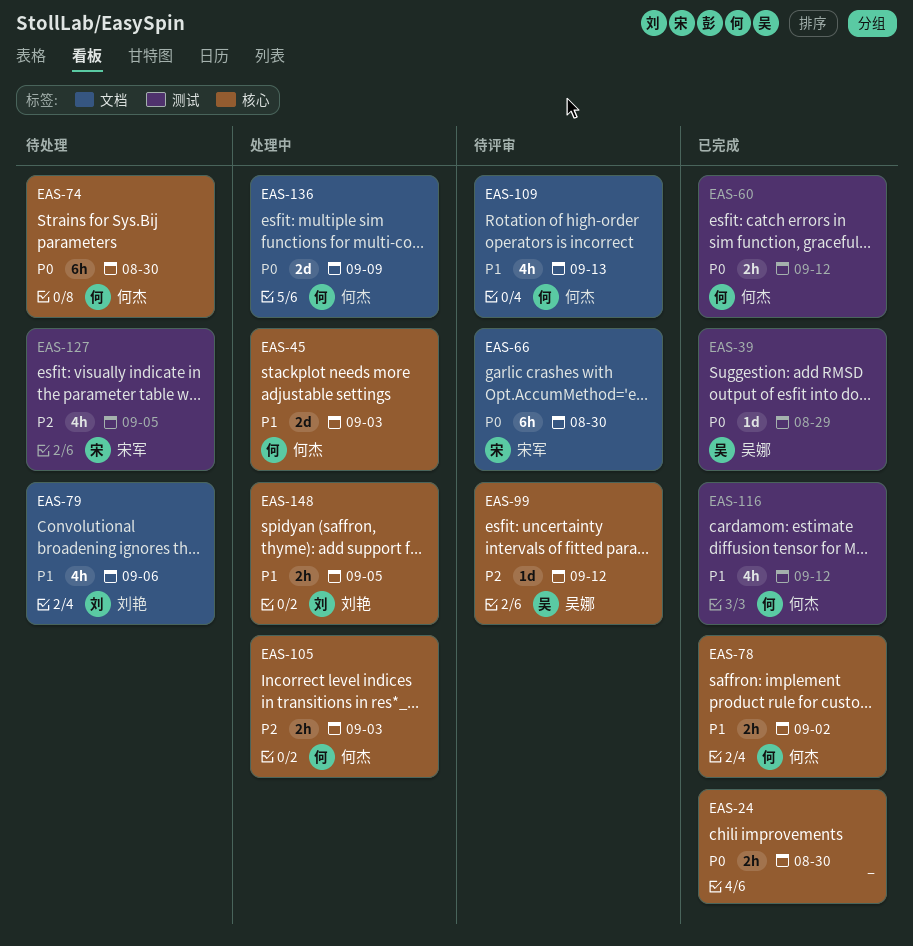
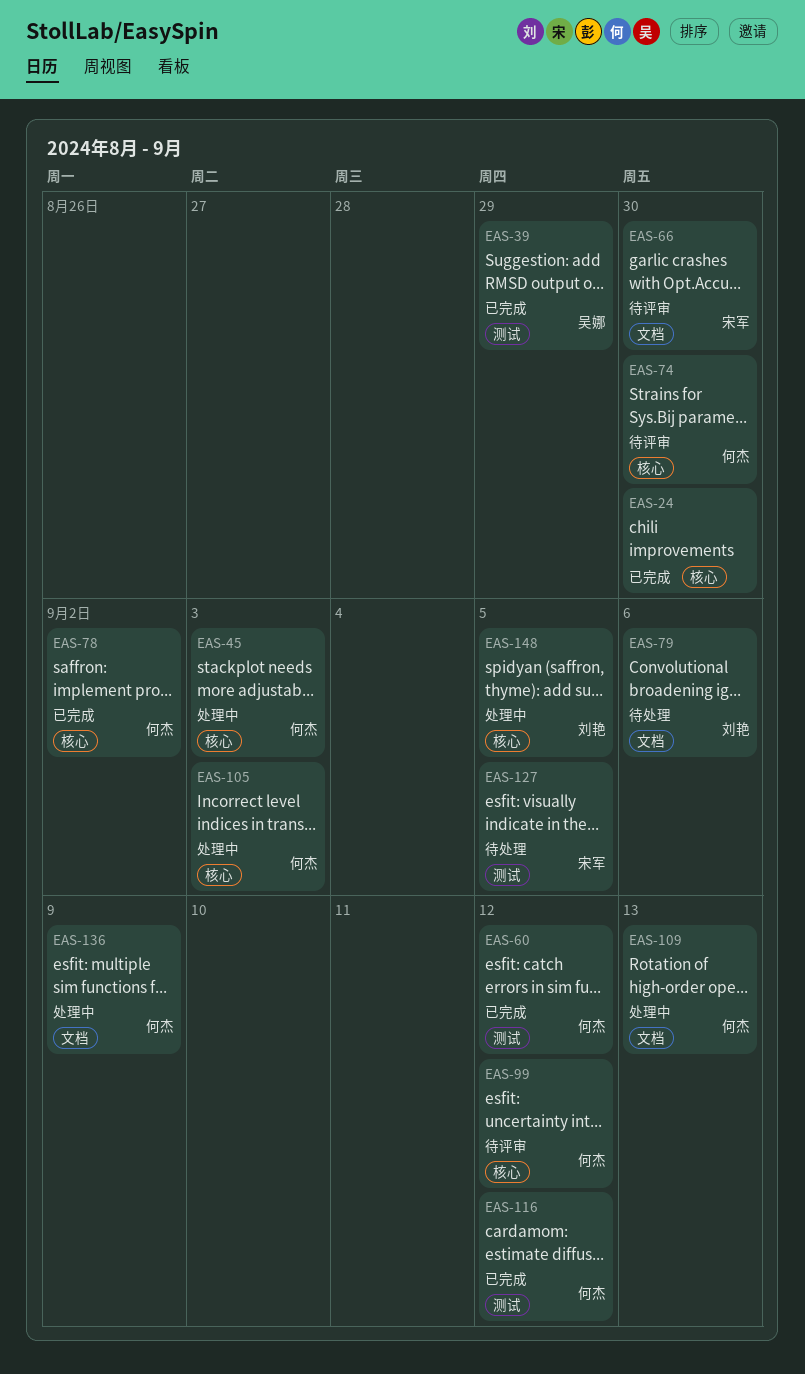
EAS-74, status: 待处理 -> 待评审
EAS-99, owner: 吴娜 -> 何杰
EAS-109, status: 待评审 -> 处理中

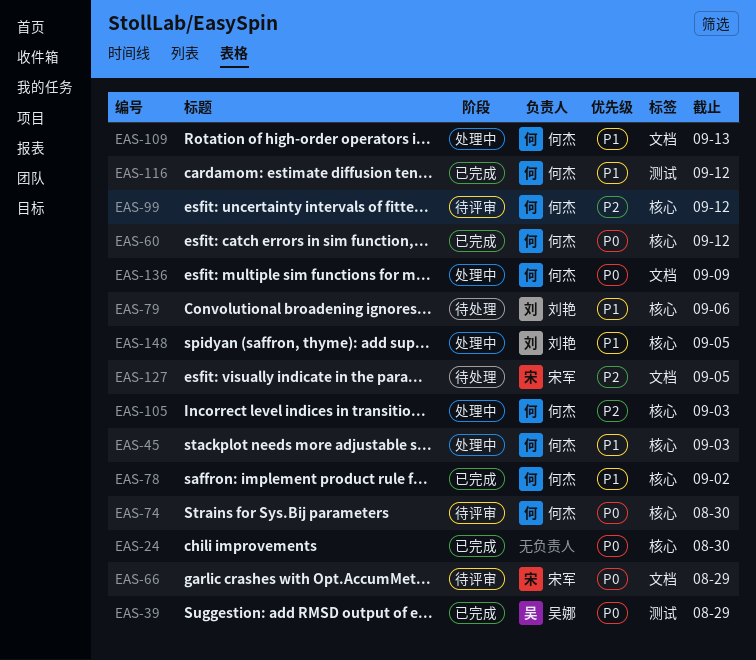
EAS-60, label: 测试 -> 核心
EAS-66, due: Aug 30 -> Aug 29
EAS-79, label: 文档 -> 核心
EAS-127, label: 测试 -> 文档

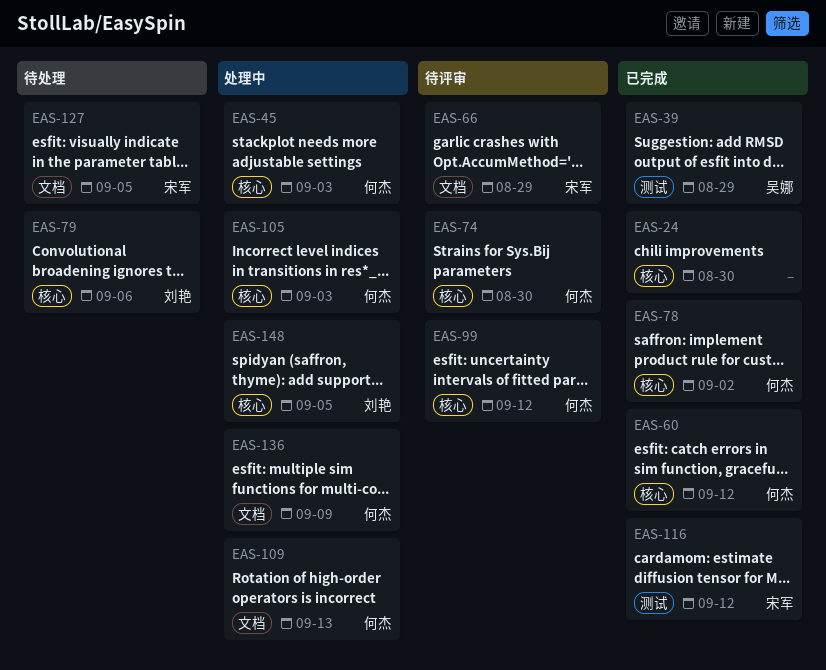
EAS-116, owner: 何杰 -> 宋军

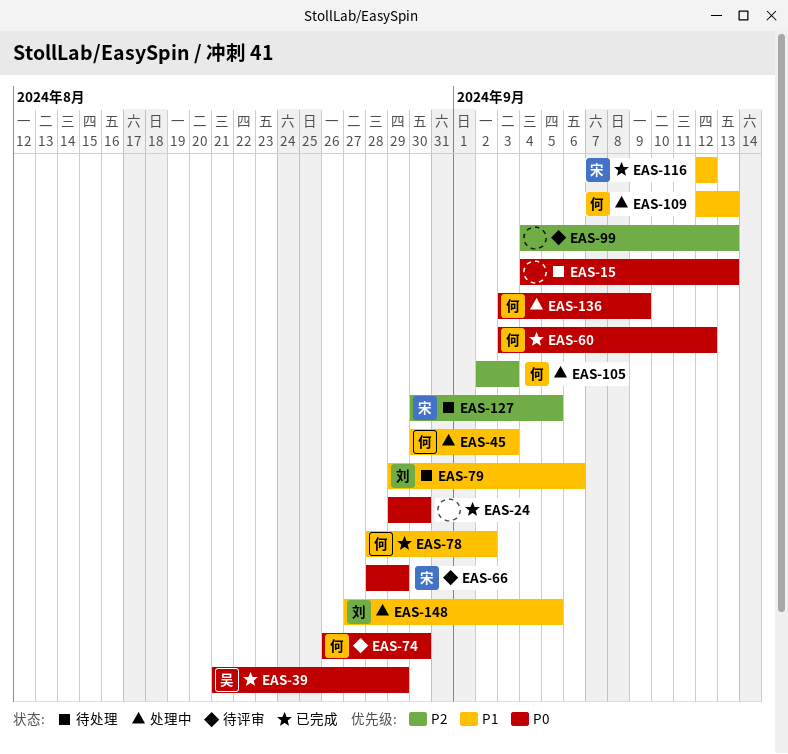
EAS-15: none -> present
EAS-99, owner: 何杰 -> none
EAS-99, due: Sep 12 -> Sep 13

